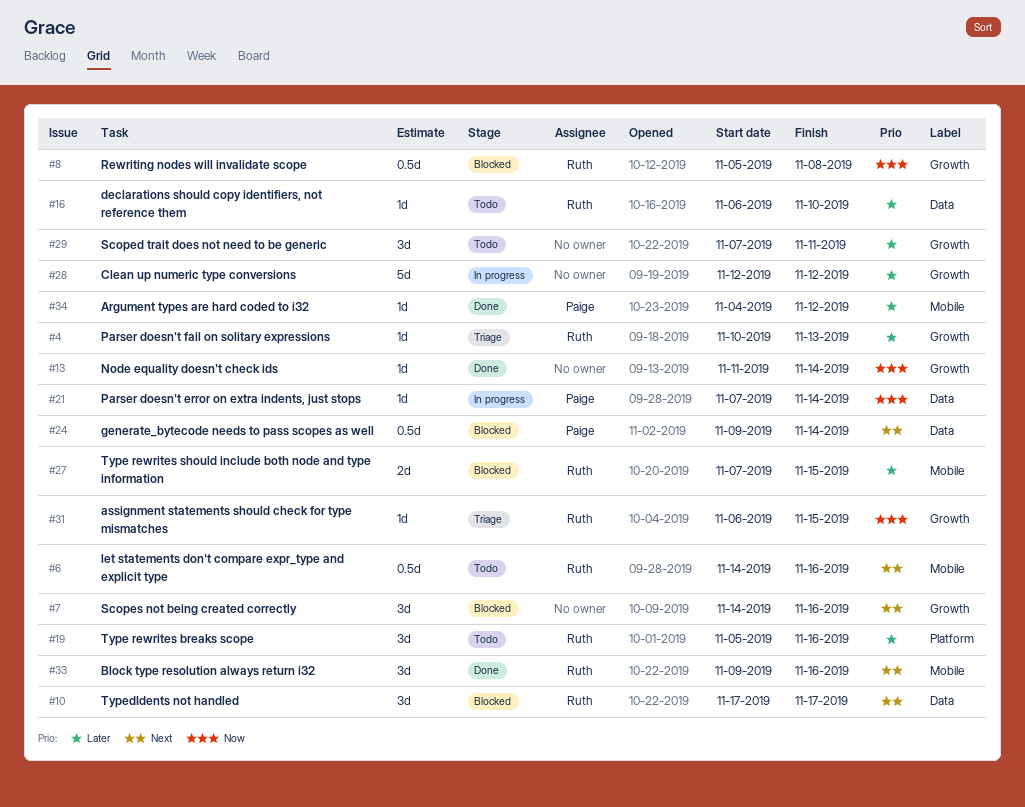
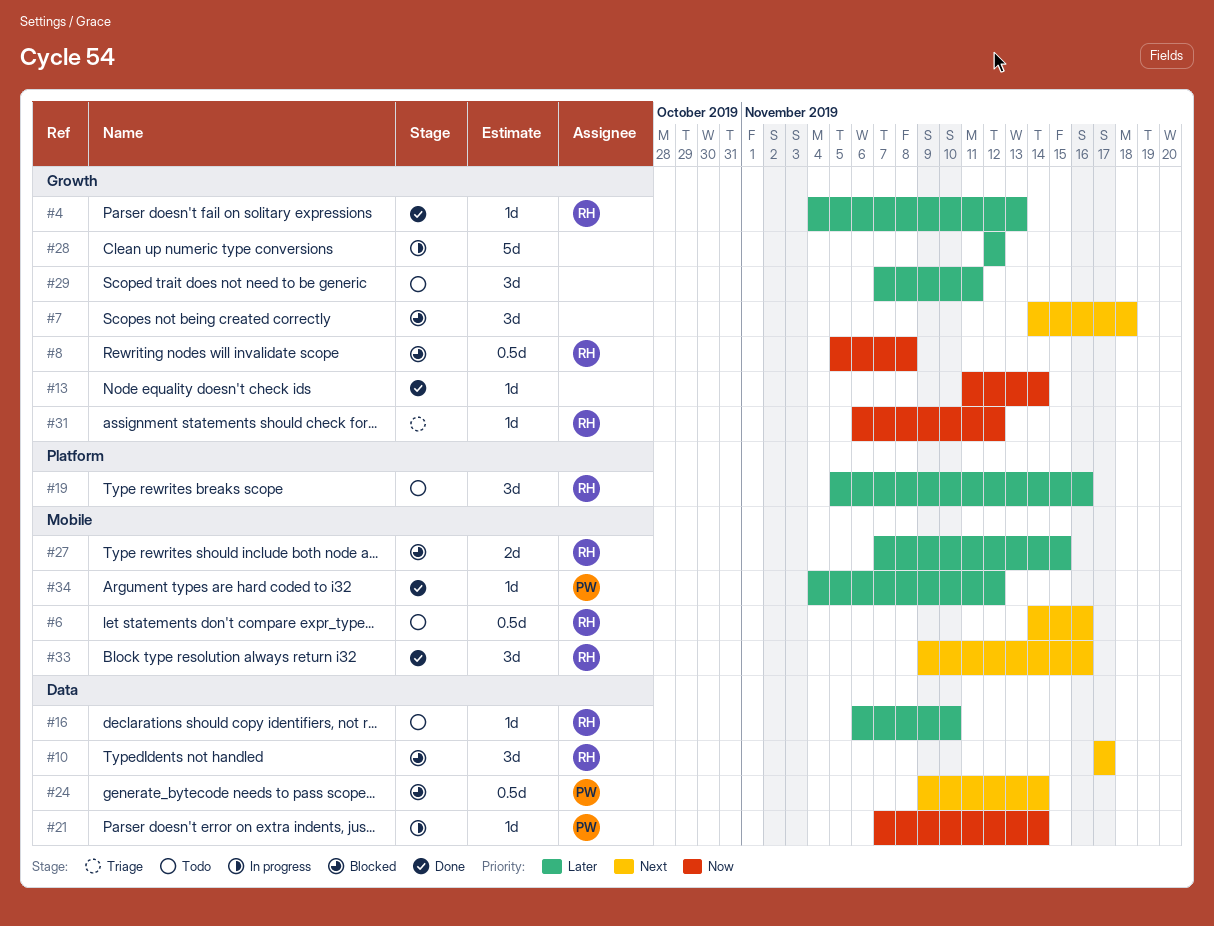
#4, status: Triage -> Done
#4, start: Nov 10 -> Nov 4
#7, due: Nov 16 -> Nov 18
#31, due: Nov 15 -> Nov 12

